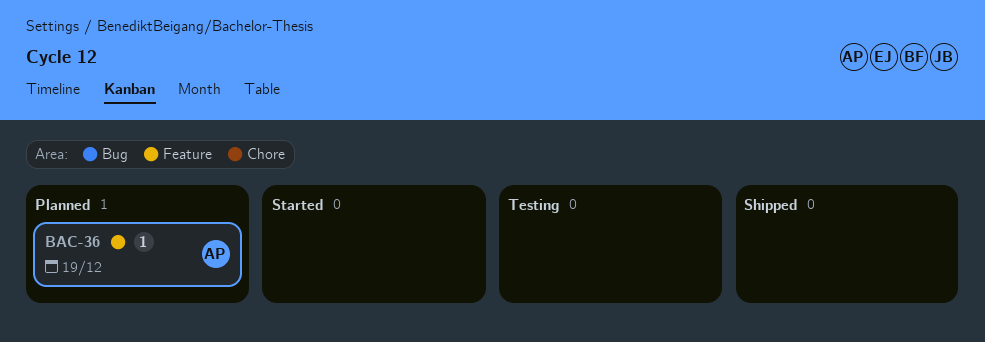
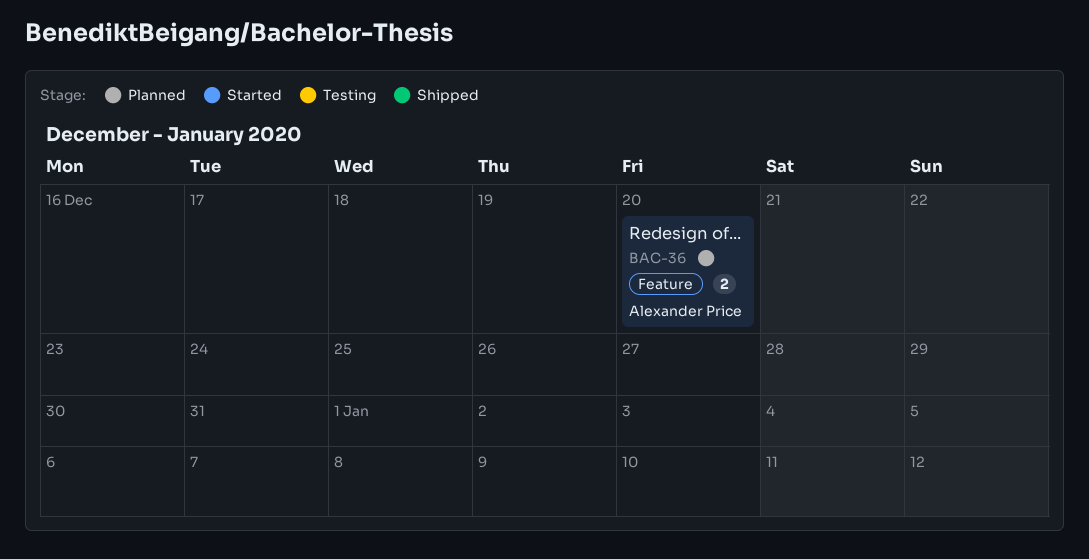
BAC-36, estimate: 1 -> 2
BAC-36, due: Dec 19 -> Dec 20

